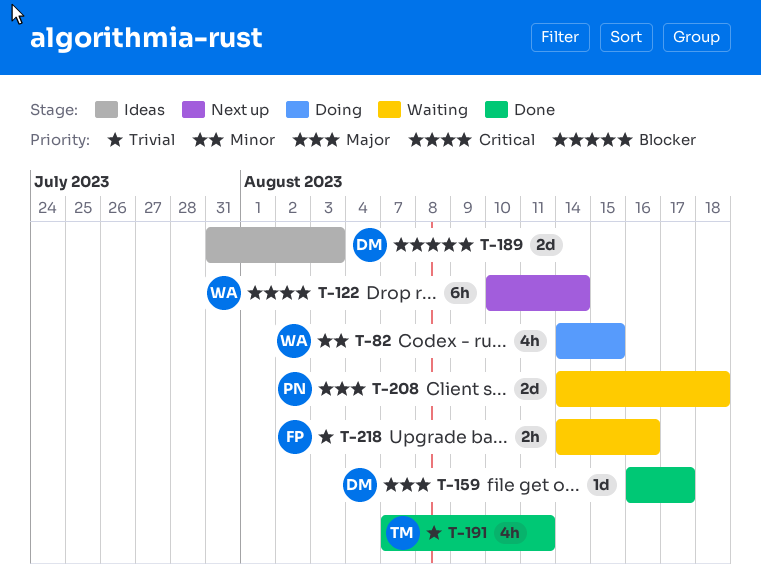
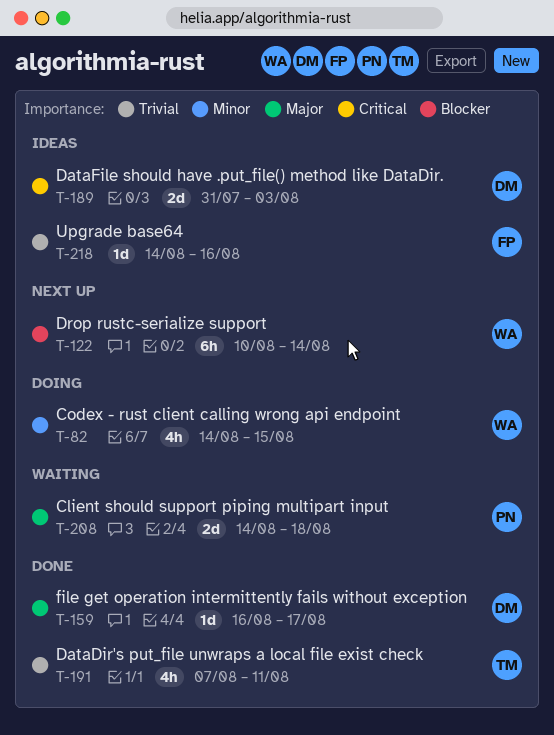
T-122, priority: Critical -> Blocker
T-189, priority: Blocker -> Critical
T-218, status: Waiting -> Ideas
T-218, estimate: 2h -> 1d

